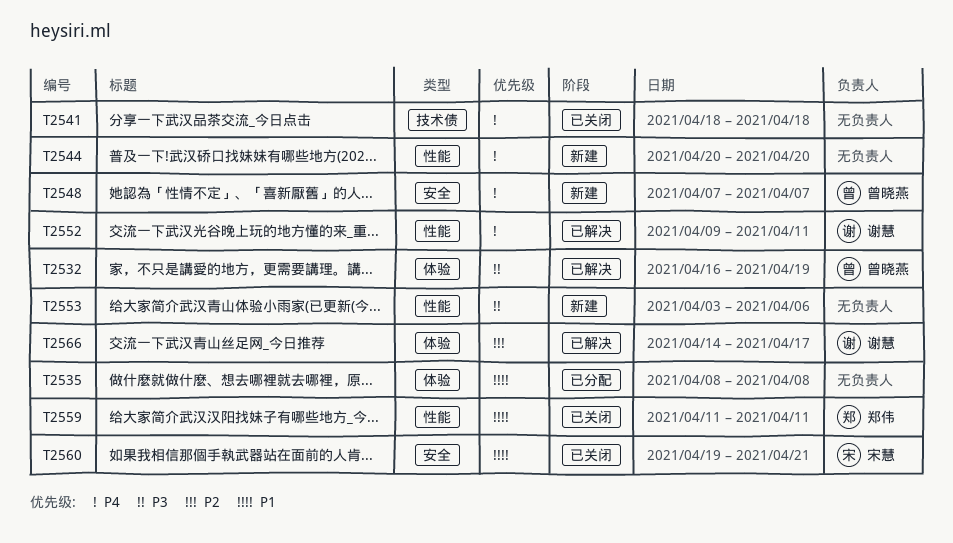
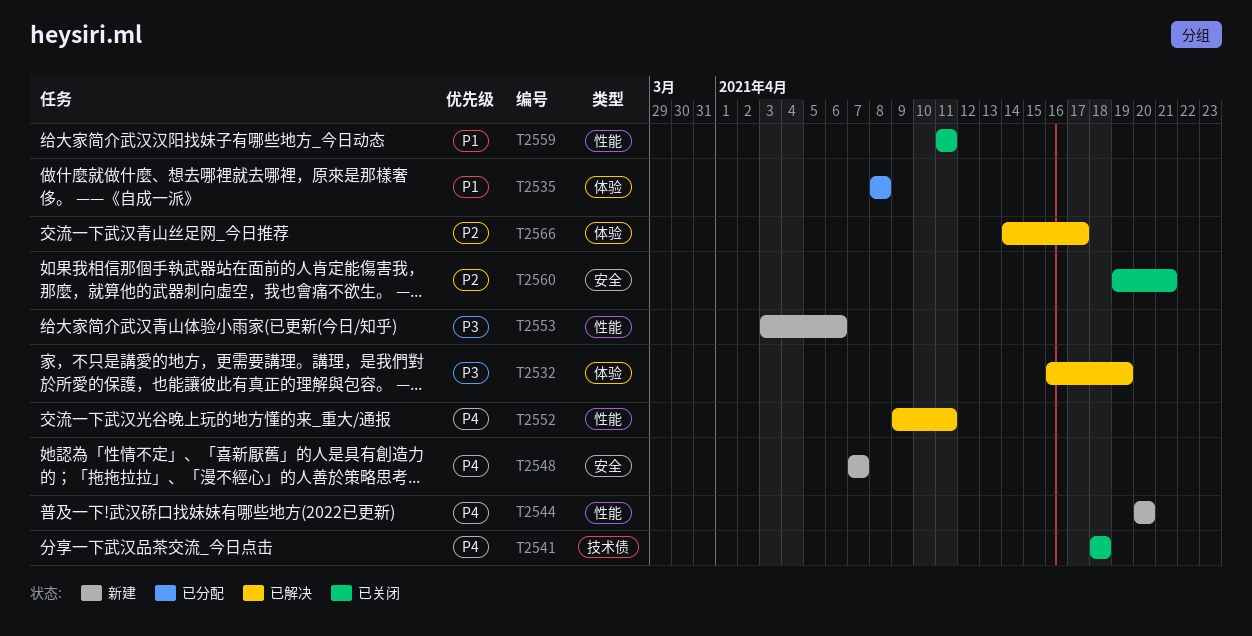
T2560, priority: P1 -> P2

